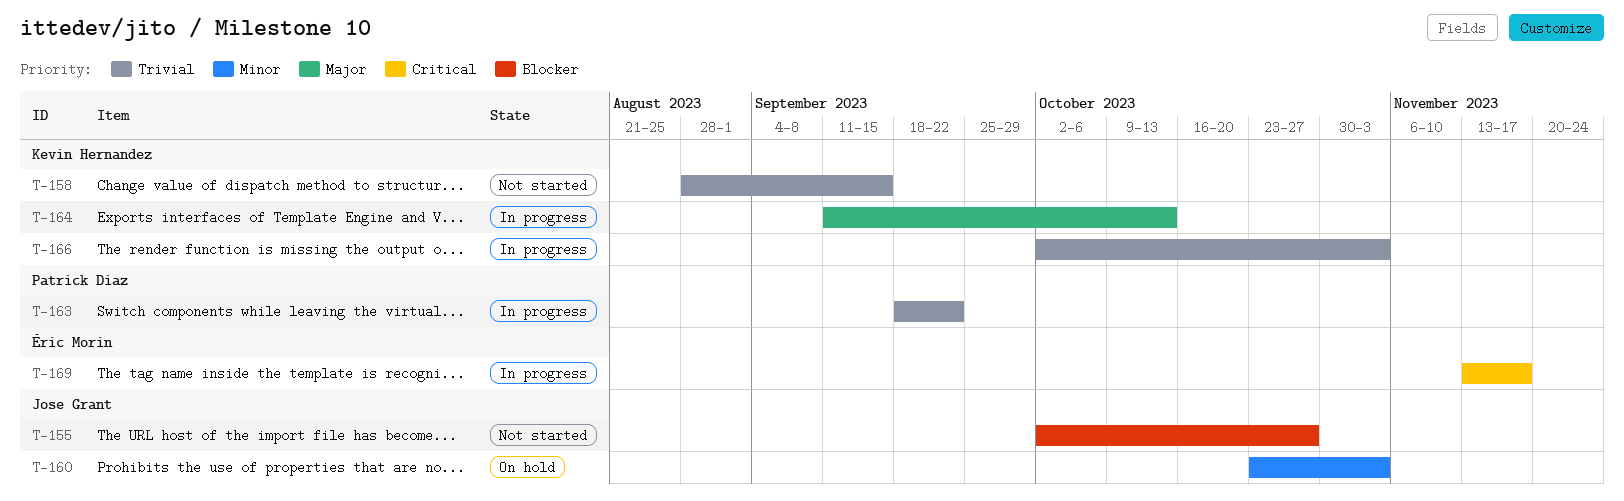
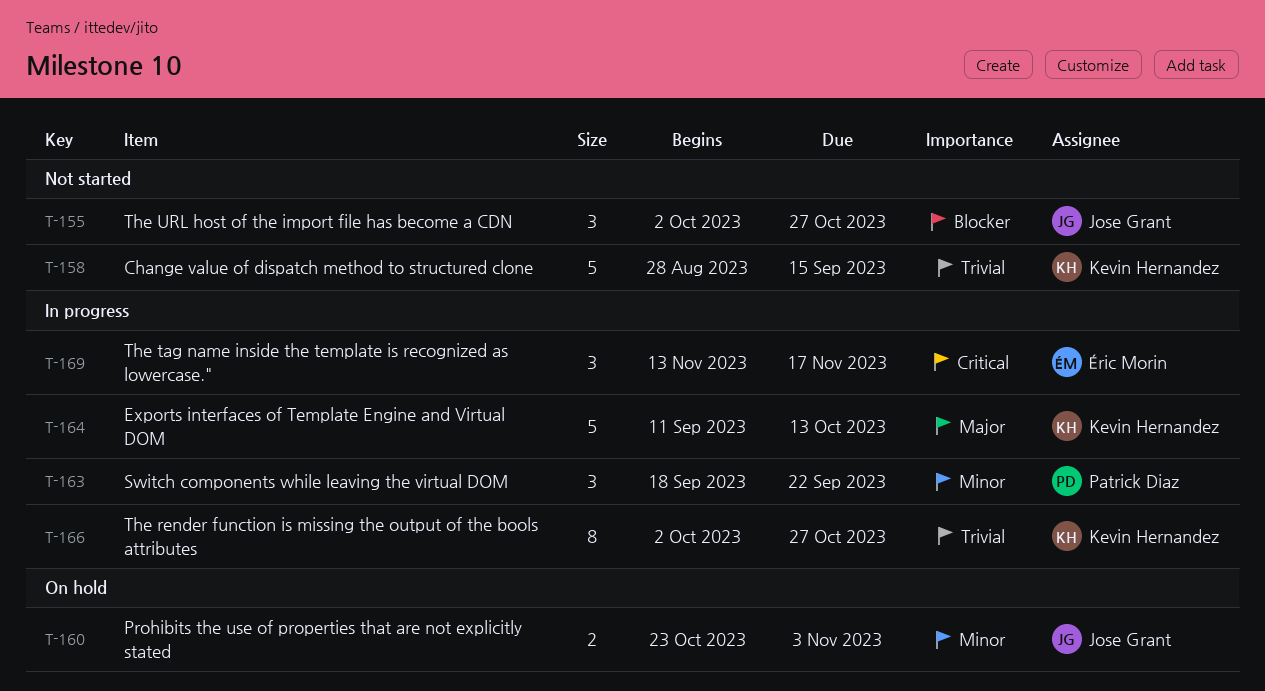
T-163, priority: Trivial -> Minor
T-166, due: Nov 3 -> Oct 27

